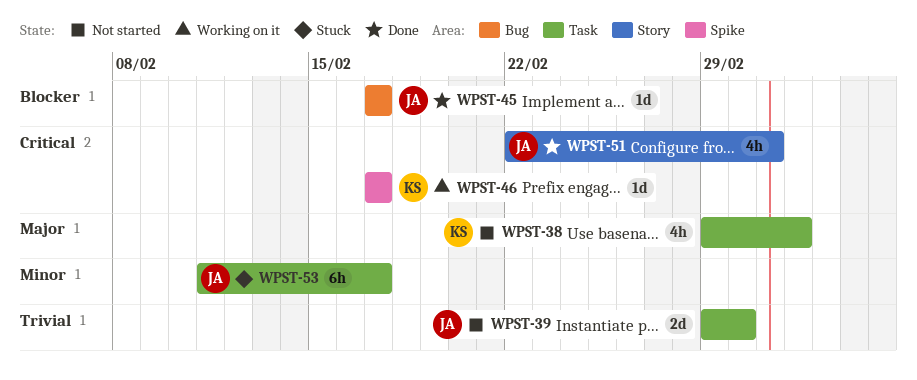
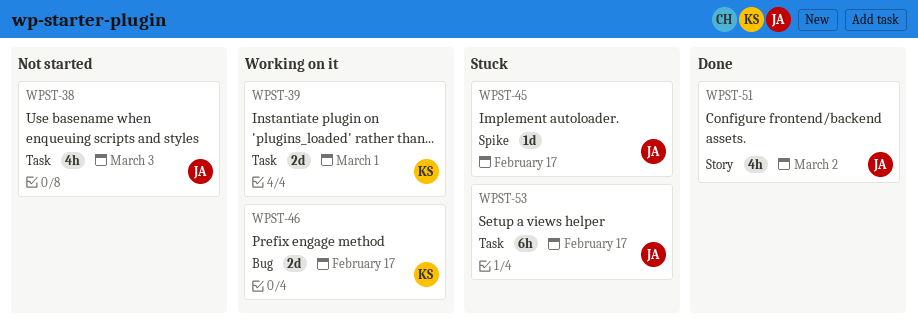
WPST-38, owner: KS -> JA
WPST-39, status: Not started -> Working on it
WPST-39, owner: JA -> KS
WPST-45, status: Done -> Stuck
WPST-45, label: Bug -> Spike
WPST-46, label: Spike -> Bug
WPST-46, estimate: 1d -> 2d

